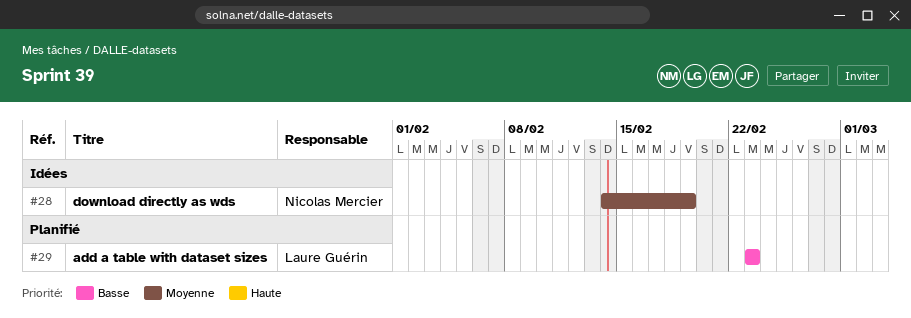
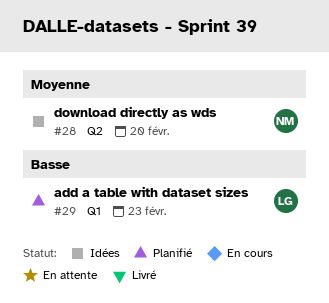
#28, due: Feb 19 -> Feb 20

